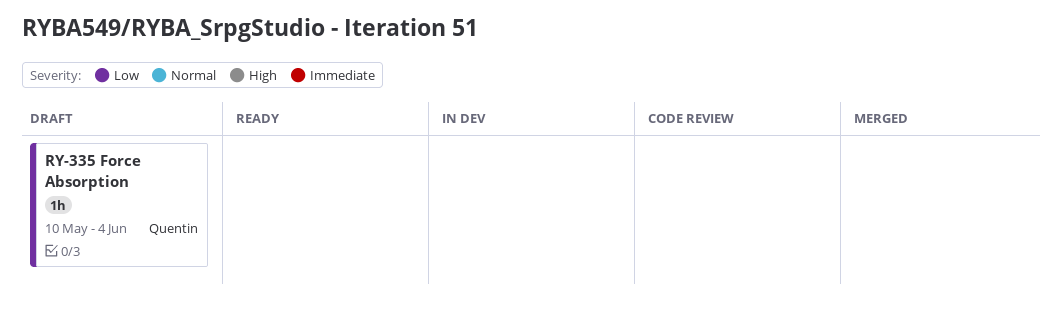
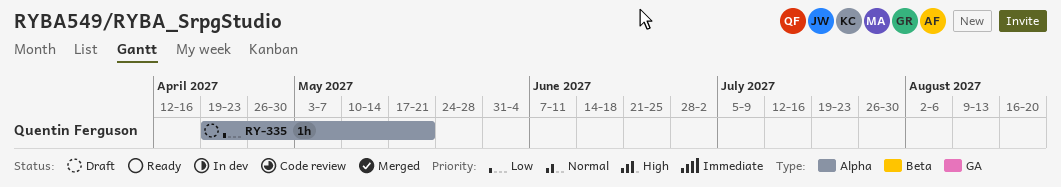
RY-335, start: May 10 -> Apr 19
RY-335, due: Jun 4 -> May 21

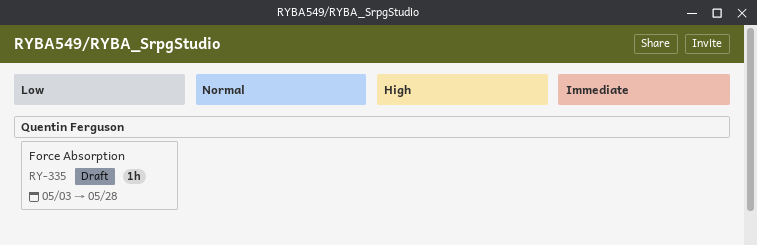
RY-335, start: Apr 19 -> May 3
RY-335, due: May 21 -> May 28

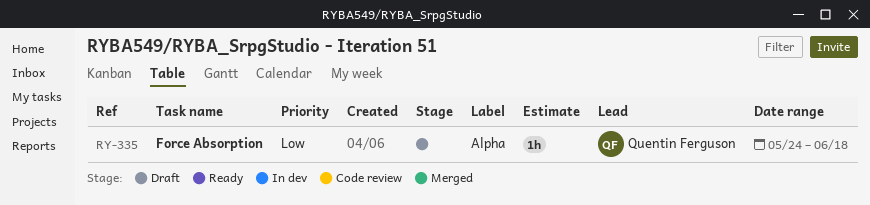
RY-335, start: May 3 -> May 24
RY-335, due: May 28 -> Jun 18

